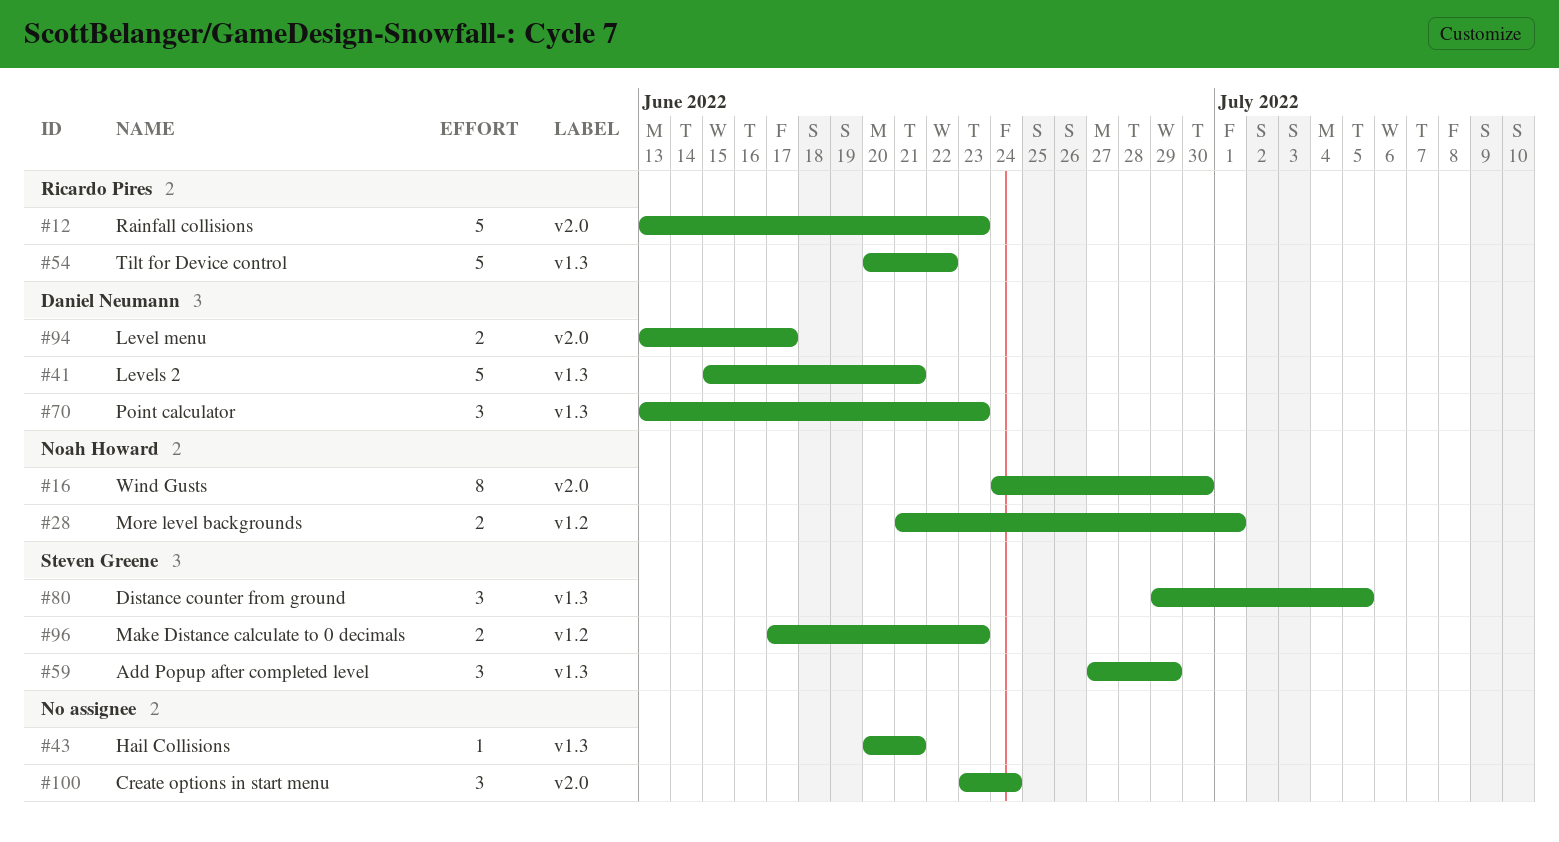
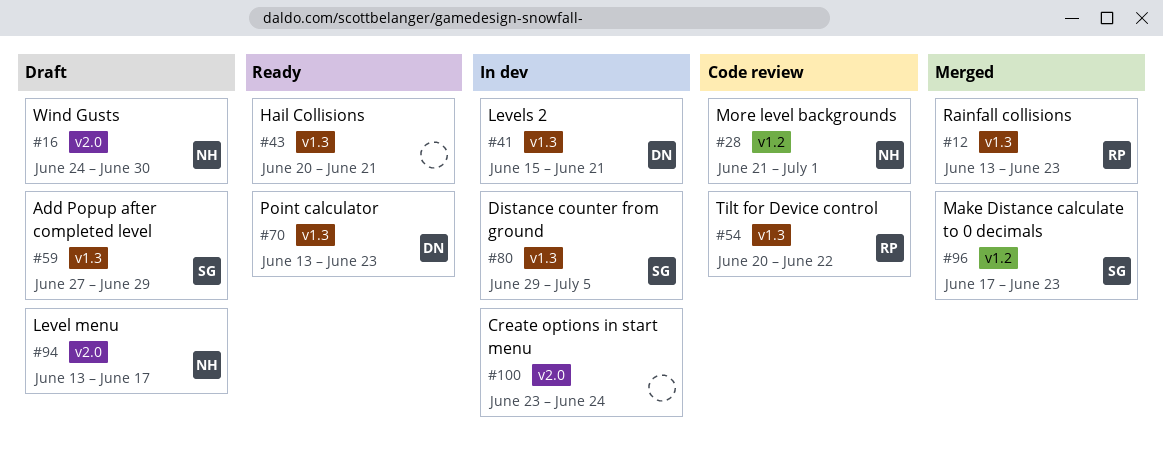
#12, label: v2.0 -> v1.3
#94, owner: Daniel Neumann -> Noah Howard

